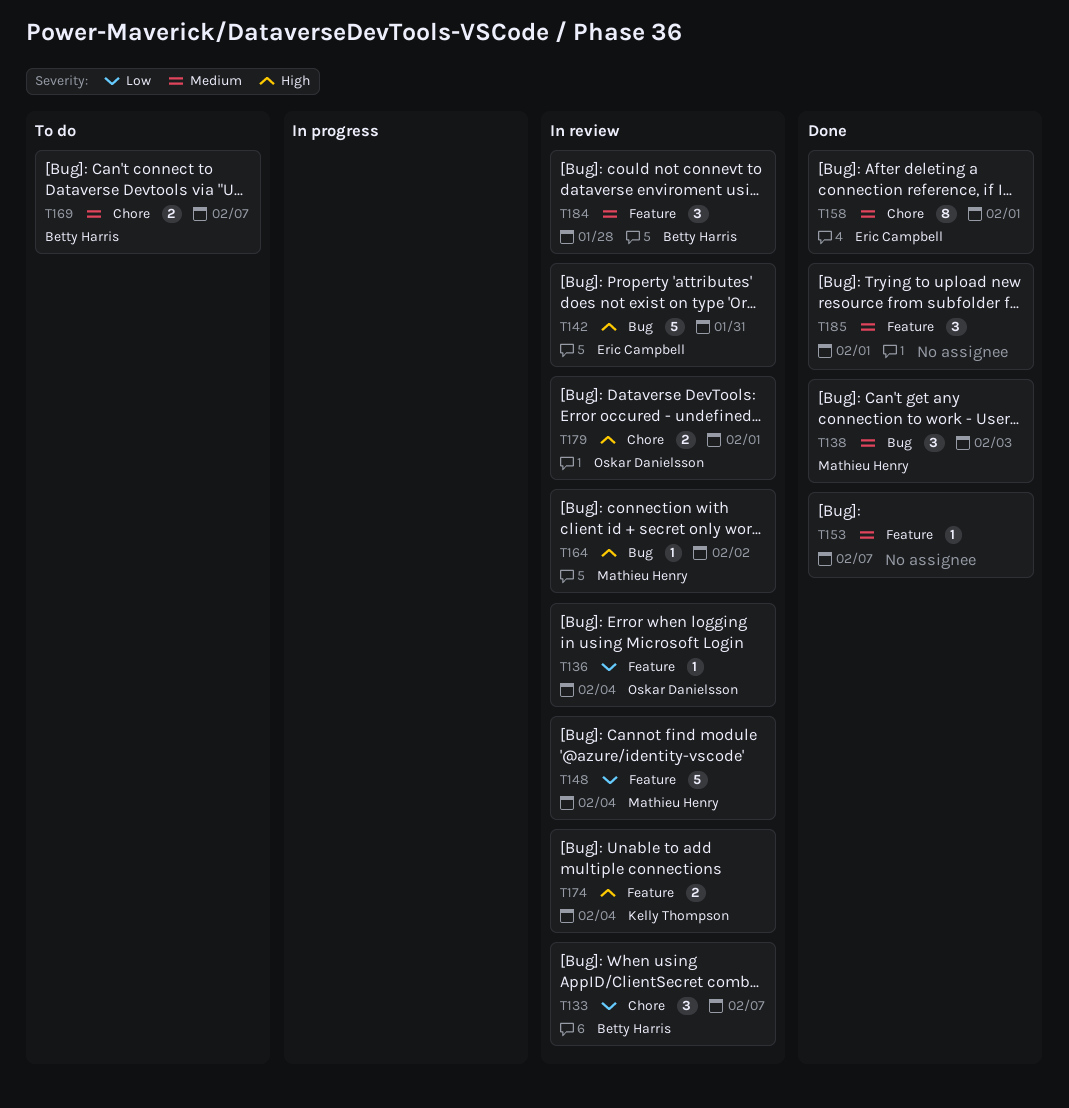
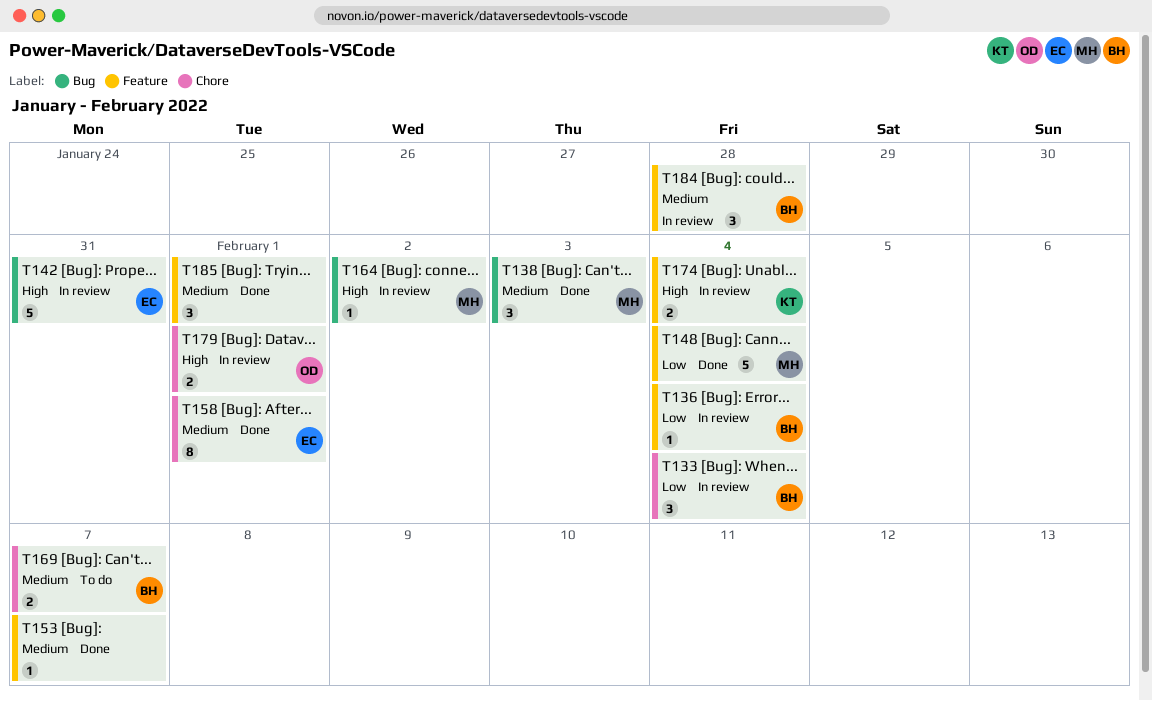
T133, due: Feb 7 -> Feb 4
T136, owner: Oskar Danielsson -> Betty Harris
T148, status: In review -> Done

